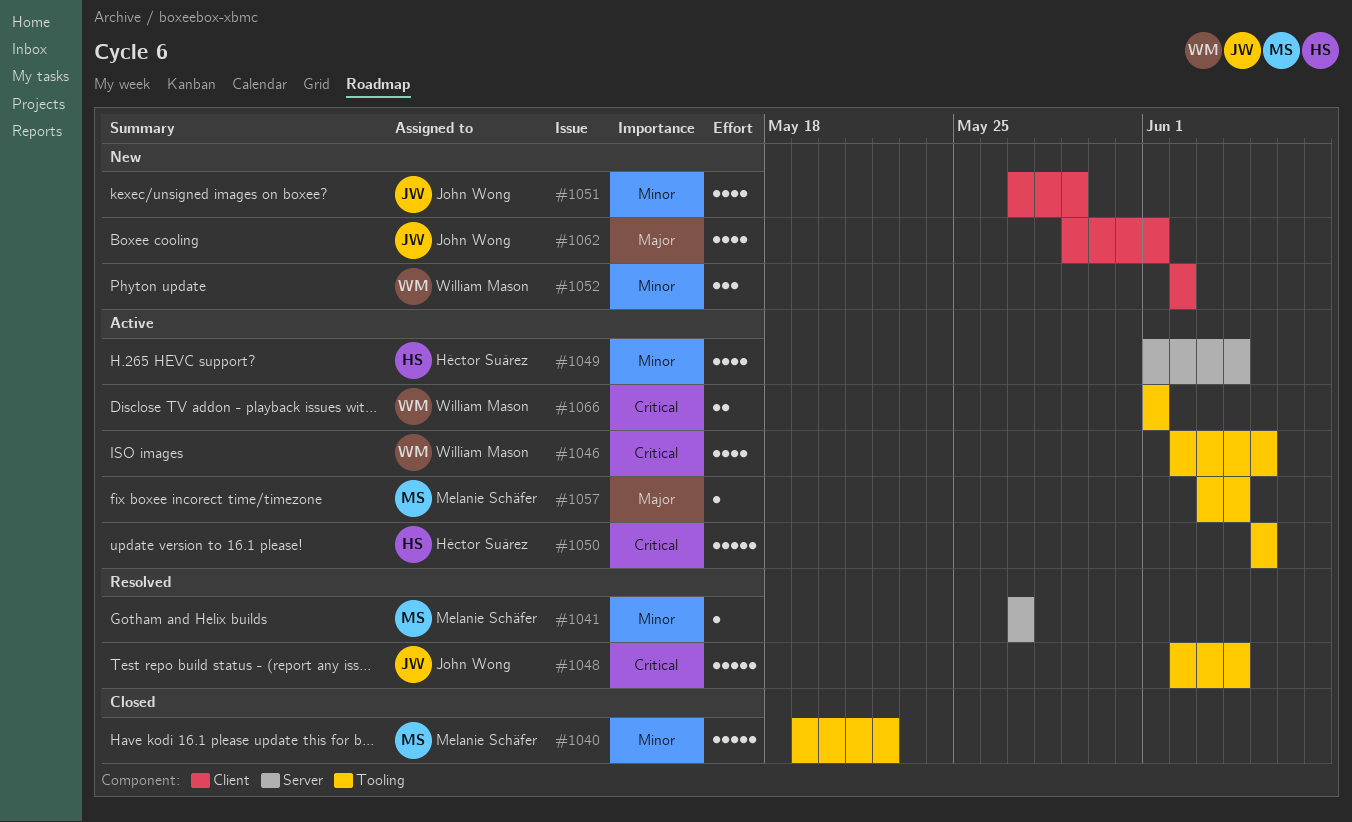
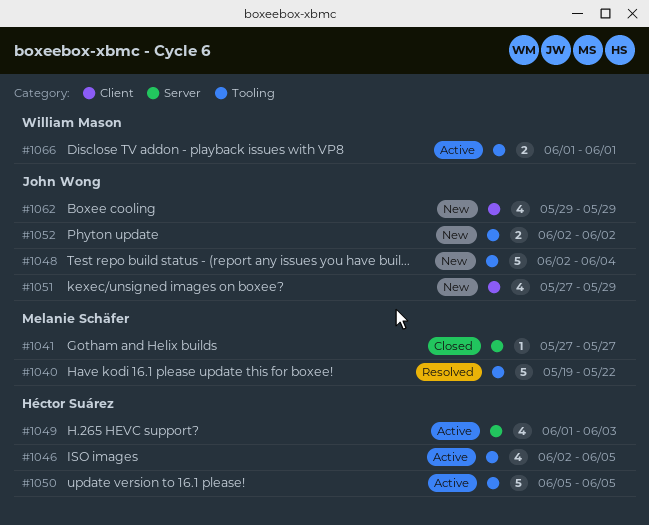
#1040, status: Closed -> Resolved
#1041, status: Resolved -> Closed
#1046, owner: William Mason -> Héctor Suárez
#1048, status: Resolved -> New
#1049, due: Jun 4 -> Jun 3
#1052, owner: William Mason -> John Wong
#1052, label: Client -> Tooling
#1052, estimate: 3 -> 2
#1057: present -> none
#1062, due: Jun 1 -> May 29

